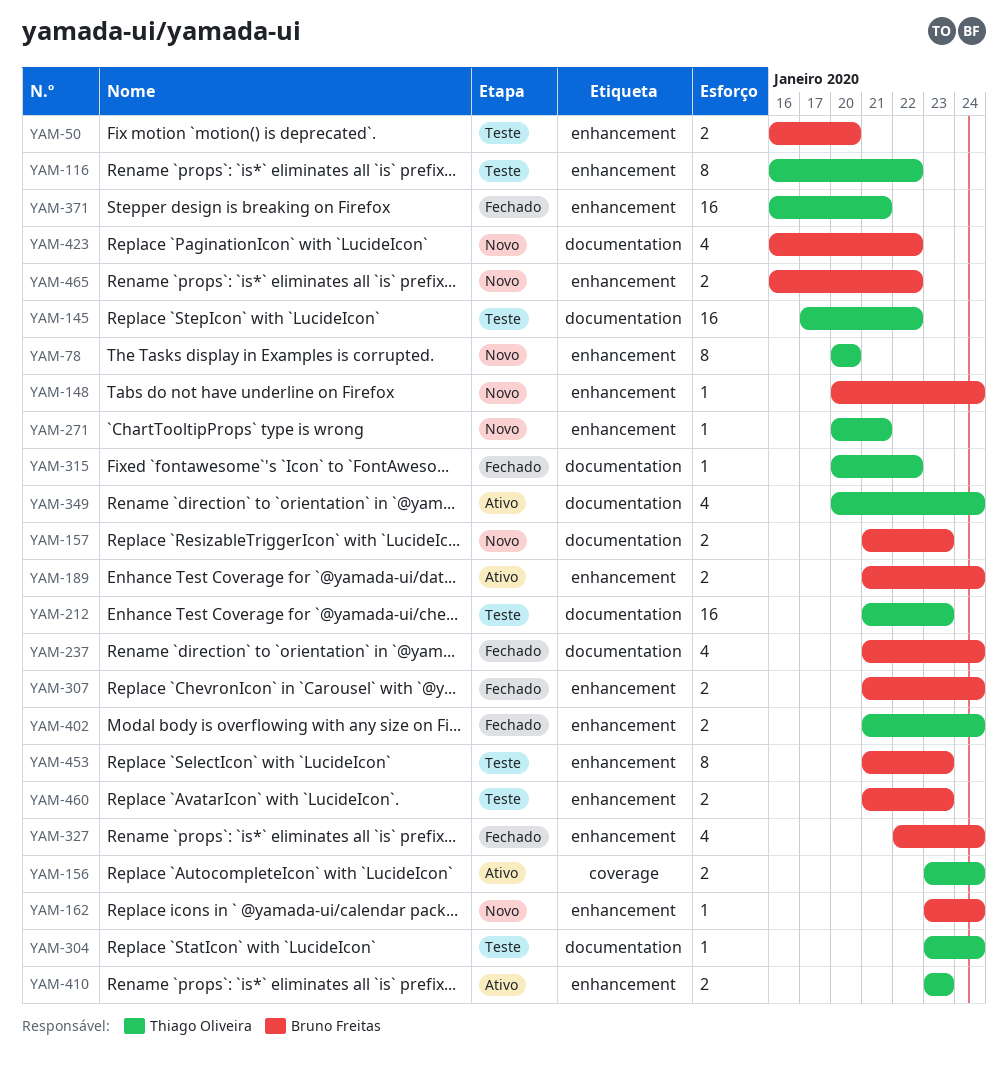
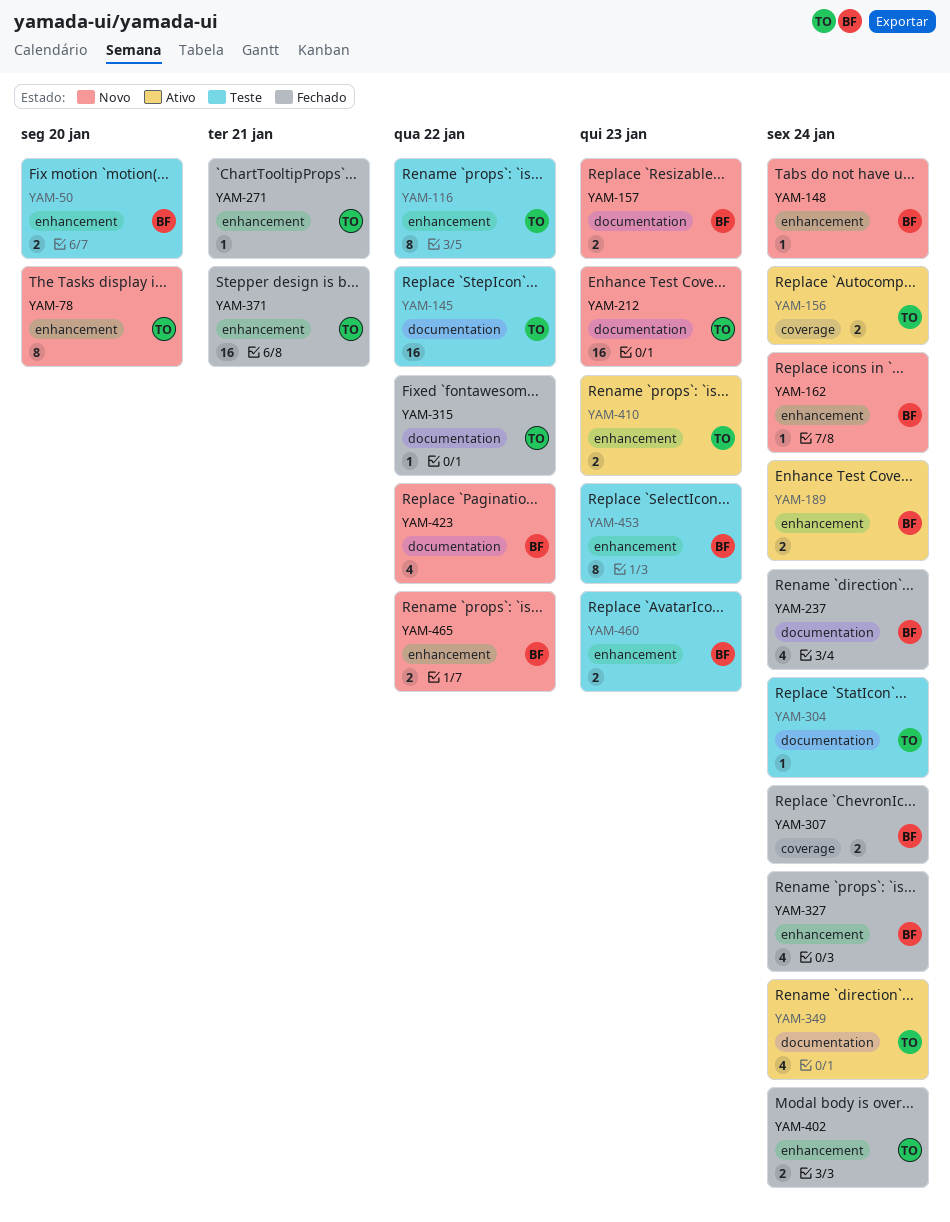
YAM-212, status: Teste -> Novo
YAM-271, status: Novo -> Fechado
YAM-307, label: enhancement -> coverage

